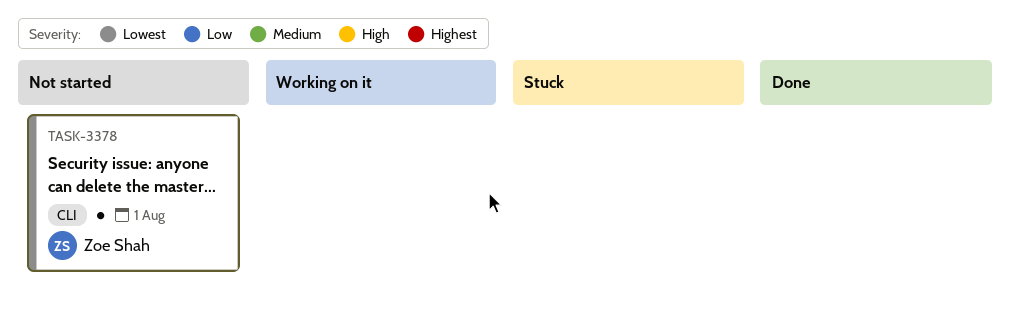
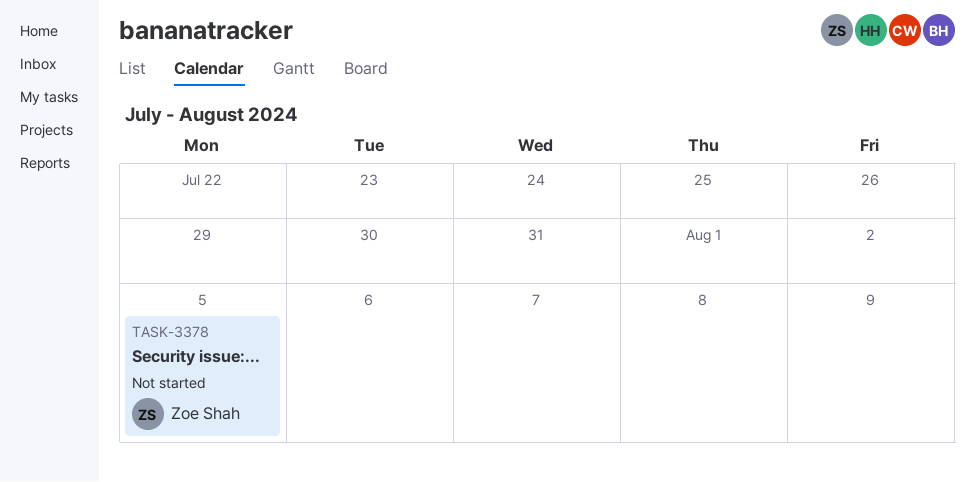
TASK-3378, due: Aug 1 -> Aug 5

